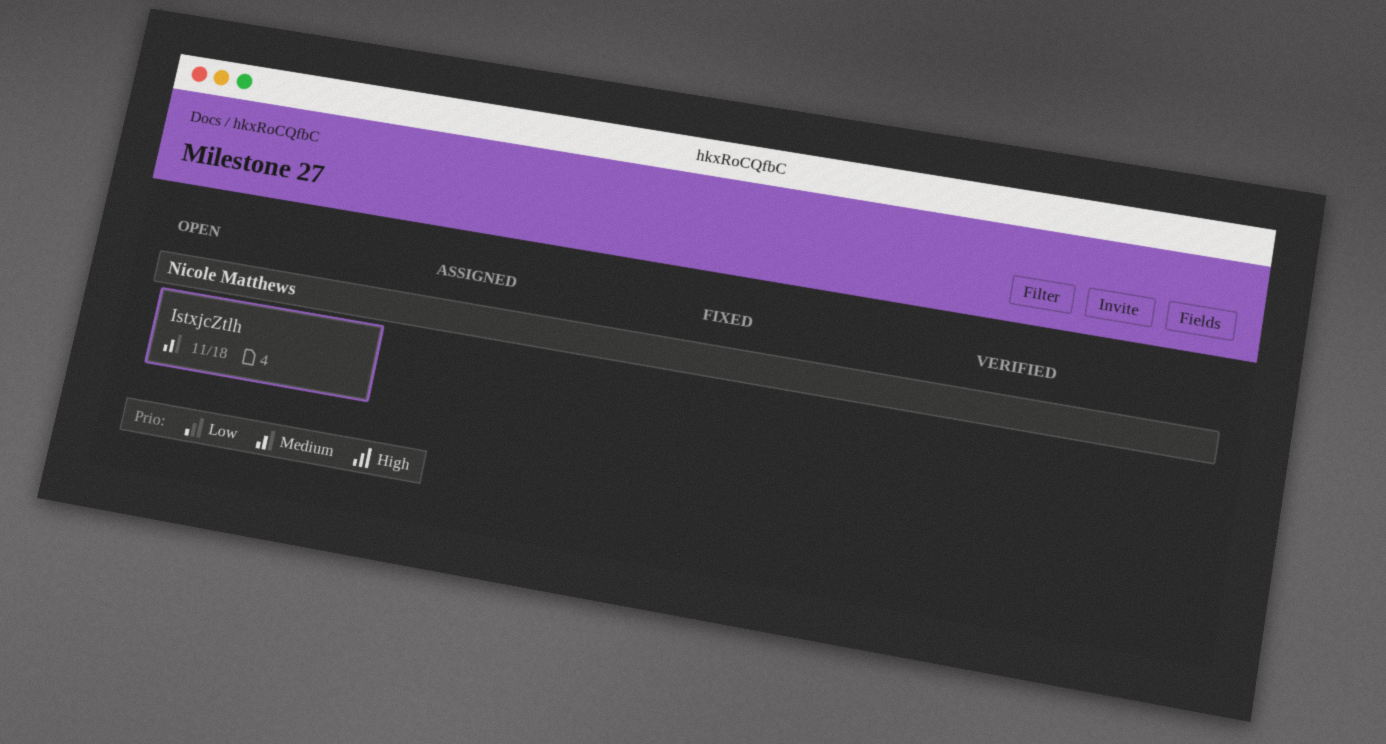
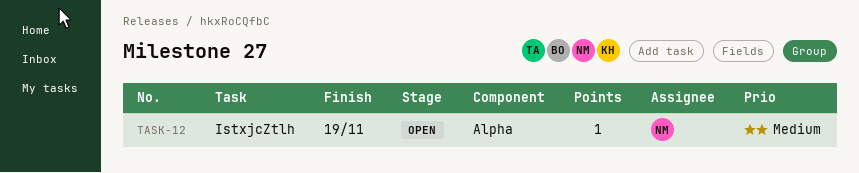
IstxjcZtlh, due: Nov 18 -> Nov 19

